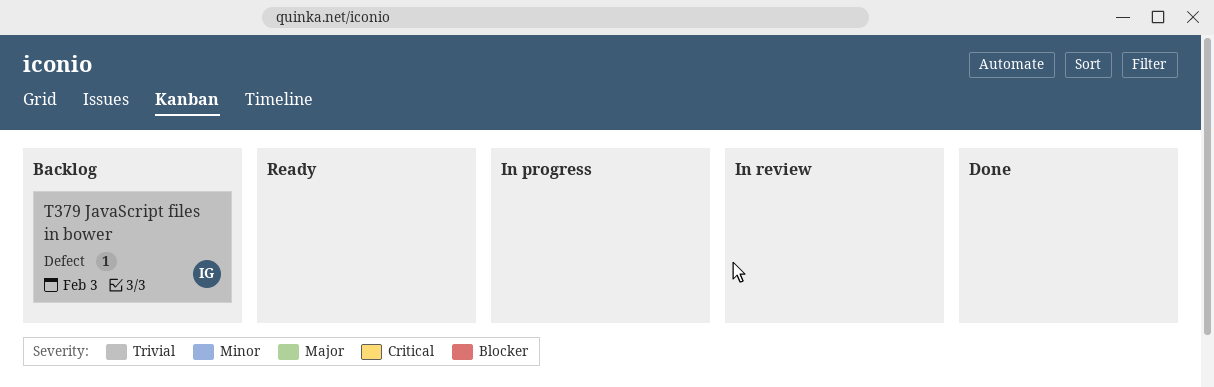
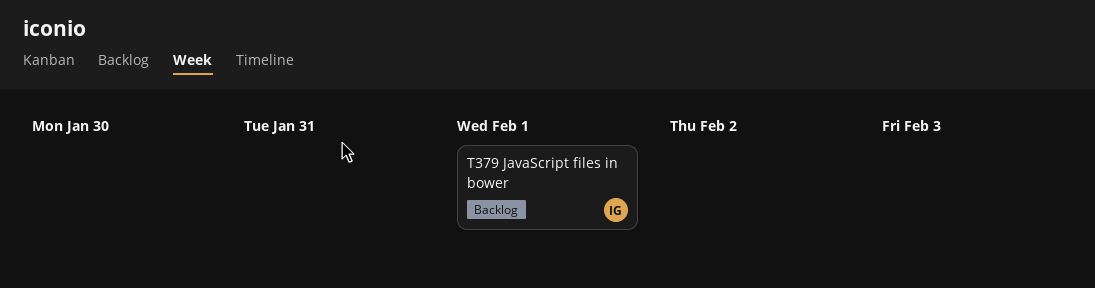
T379, due: Feb 3 -> Feb 1

